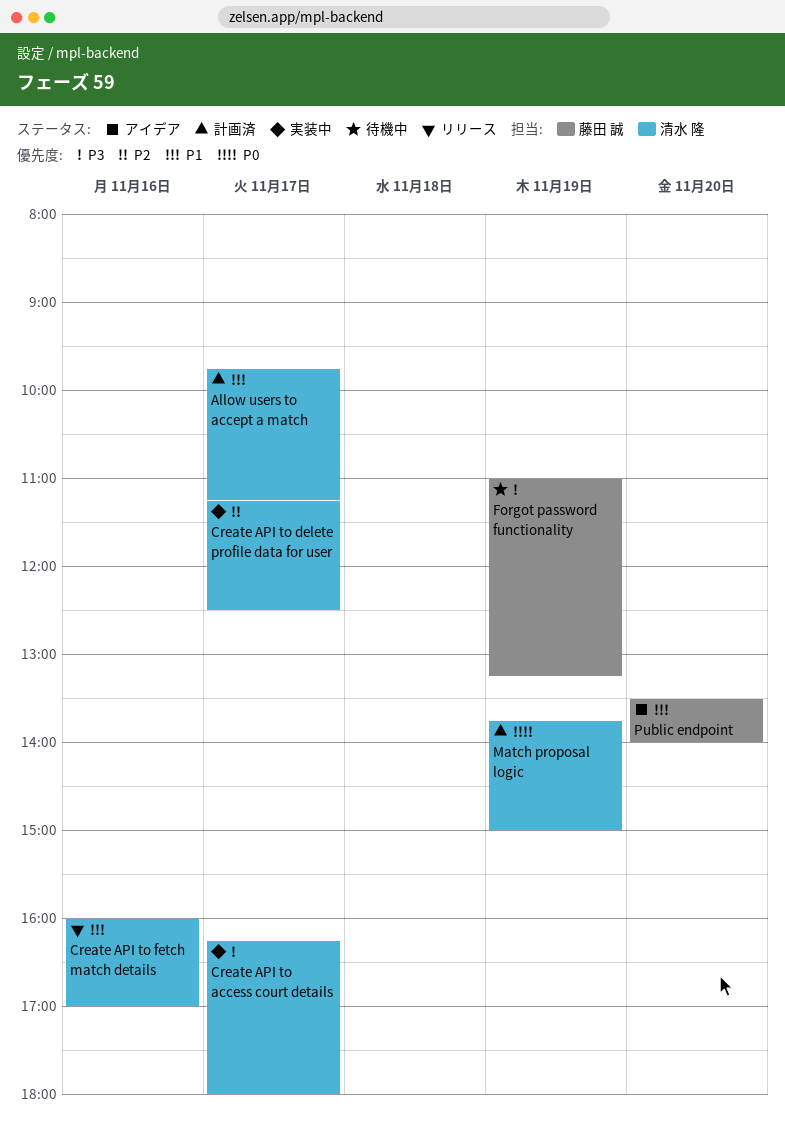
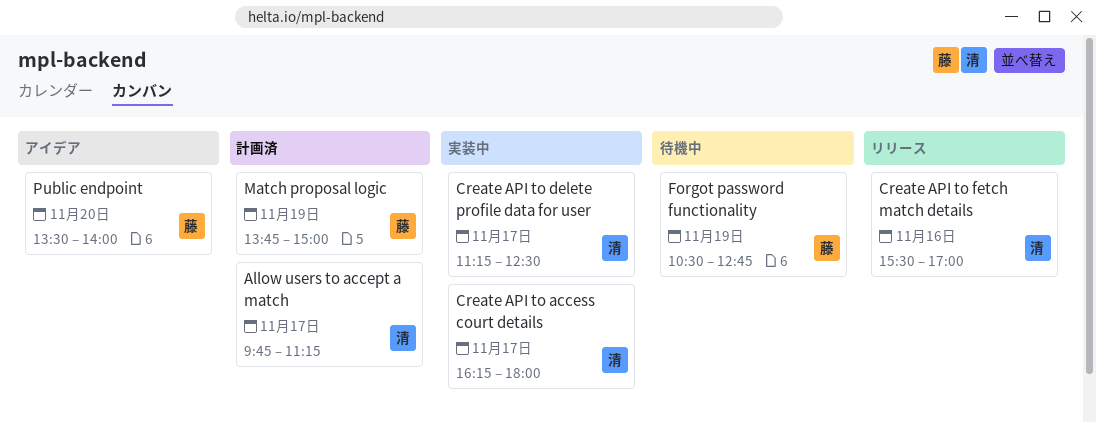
Create API to fetch match details, begins: 16:00 -> 15:30
Forgot password functionality, begins: 11:00 -> 10:30
Forgot password functionality, ends: 13:15 -> 12:45
Match proposal logic, owner: 清水 隆 -> 藤田 誠

